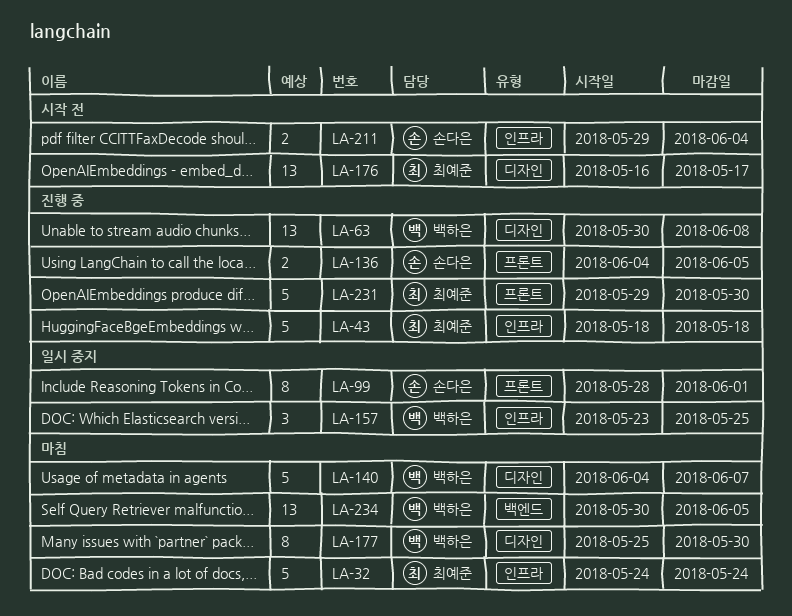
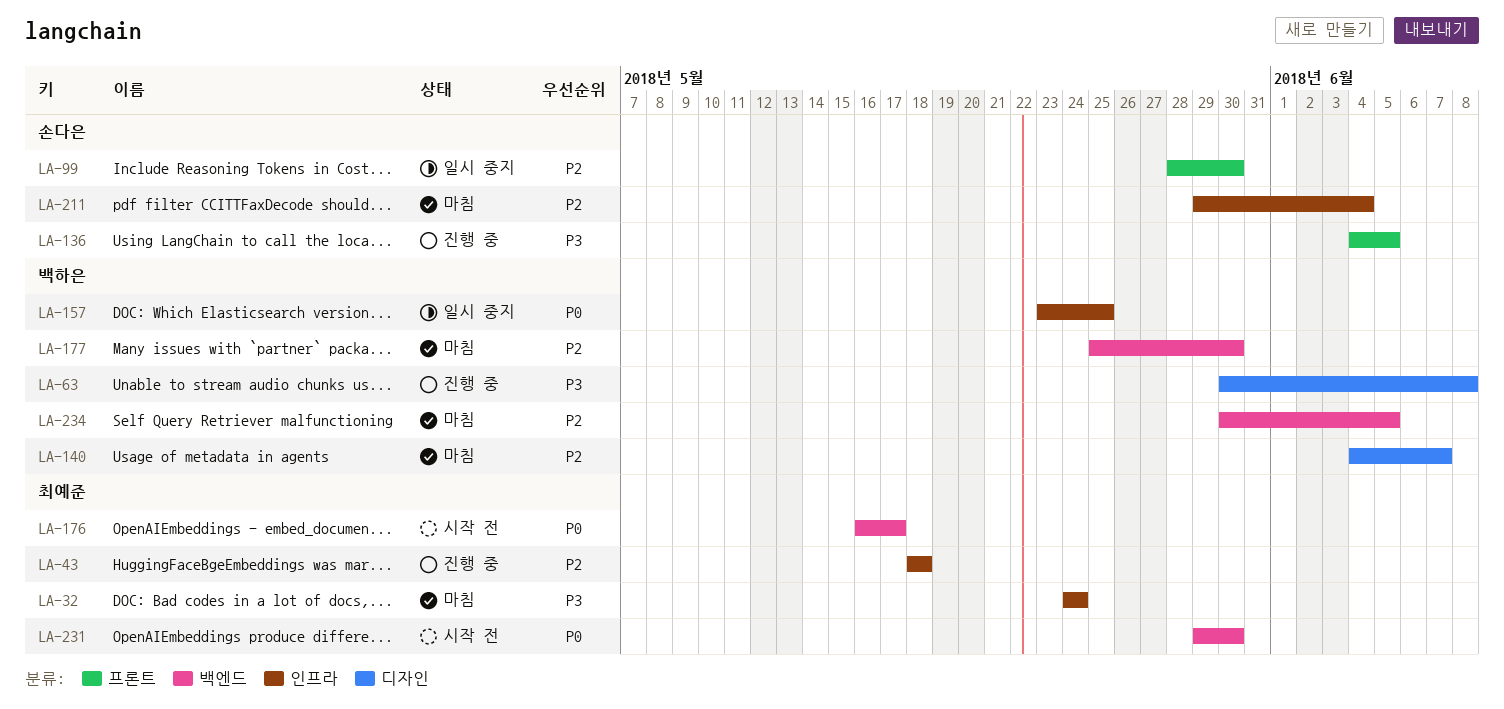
LA-99, due: Jun 1 -> May 30
LA-176, label: 디자인 -> 백엔드
LA-177, label: 디자인 -> 백엔드
LA-211, status: 시작 전 -> 마침
LA-231, status: 진행 중 -> 시작 전
LA-231, label: 프론트 -> 백엔드

